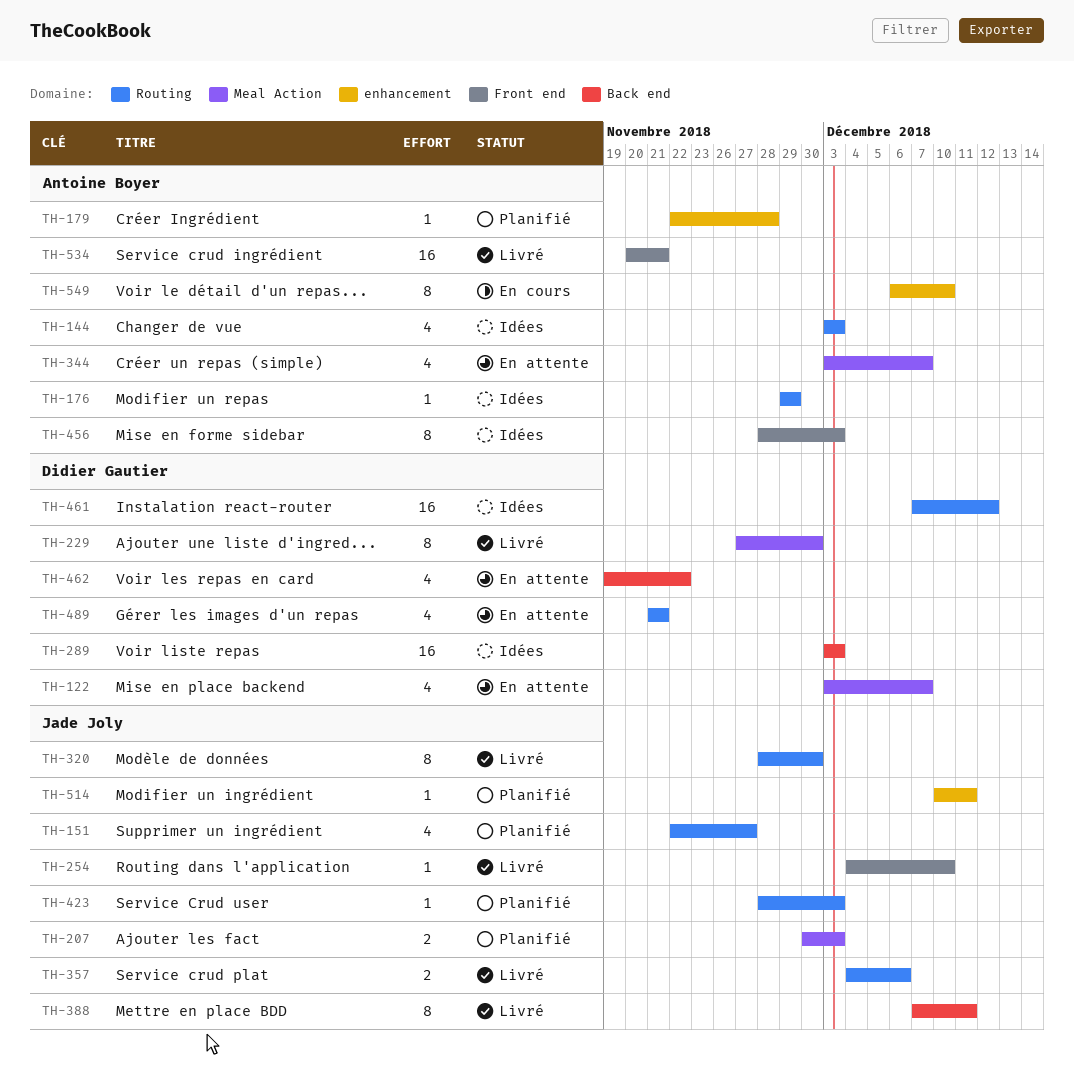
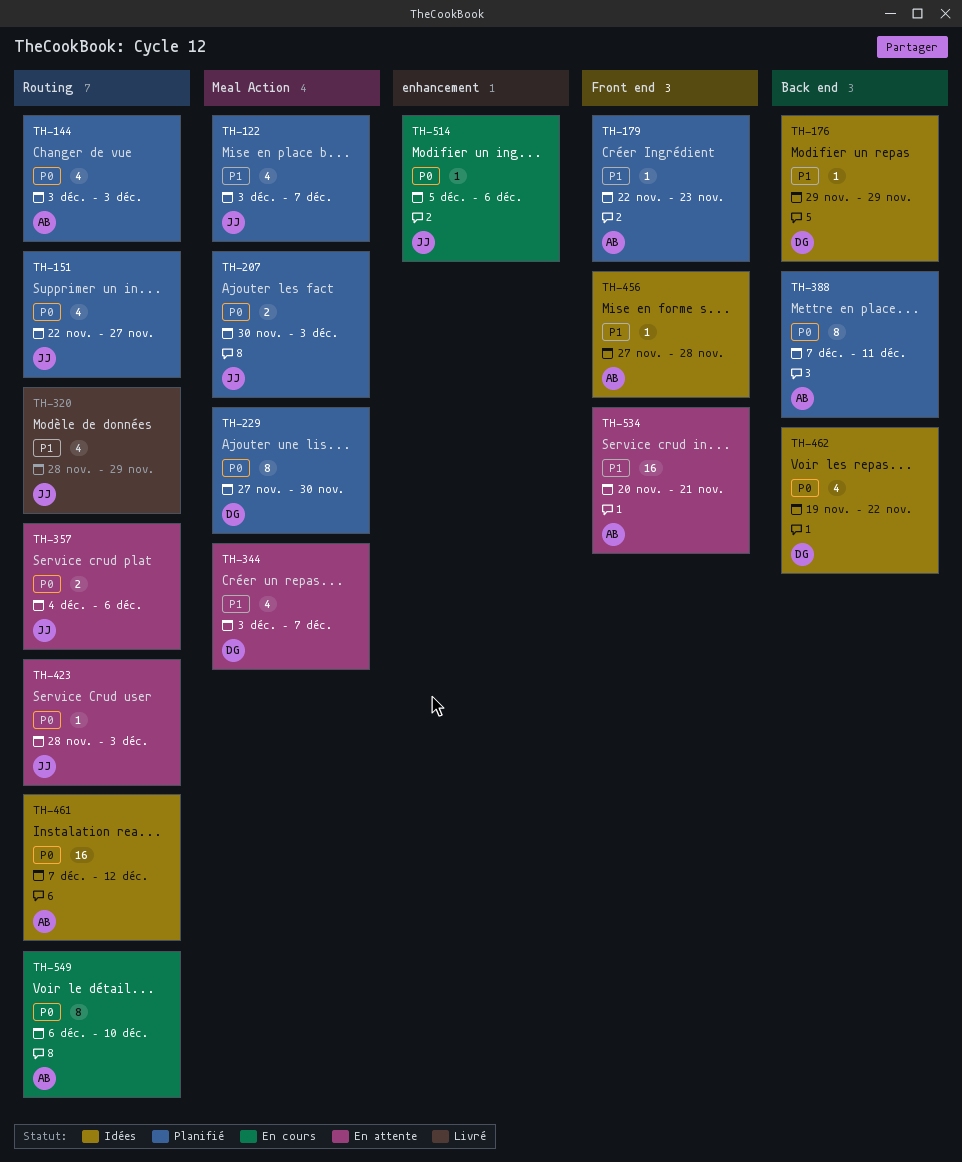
TH-122, status: En attente -> Planifié
TH-122, owner: Didier Gautier -> Jade Joly
TH-144, status: Idées -> Planifié
TH-176, owner: Antoine Boyer -> Didier Gautier
TH-176, label: Routing -> Back end
TH-179, label: enhancement -> Front end
TH-179, due: Nov 28 -> Nov 23
TH-229, status: Livré -> Planifié
TH-254: present -> none
TH-289: present -> none
TH-320, estimate: 8 -> 4
TH-320, due: Nov 30 -> Nov 29
TH-344, owner: Antoine Boyer -> Didier Gautier
TH-357, status: Livré -> En attente
TH-388, status: Livré -> Planifié
TH-388, owner: Jade Joly -> Antoine Boyer
TH-423, status: Planifié -> En attente
TH-456, estimate: 8 -> 1
TH-456, start: Nov 28 -> Nov 27
TH-456, due: Dec 3 -> Nov 28
TH-461, owner: Didier Gautier -> Antoine Boyer
TH-462, status: En attente -> Idées
TH-489: present -> none
TH-514, status: Planifié -> En cours
TH-514, start: Dec 10 -> Dec 5
TH-514, due: Dec 11 -> Dec 6
TH-534, status: Livré -> En attente
TH-549, label: enhancement -> Routing

